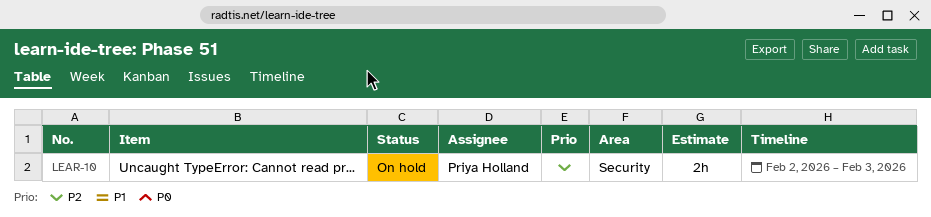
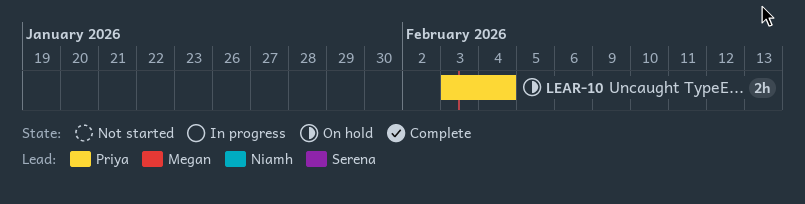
LEAR-10, start: Feb 2 -> Feb 3
LEAR-10, due: Feb 3 -> Feb 4

